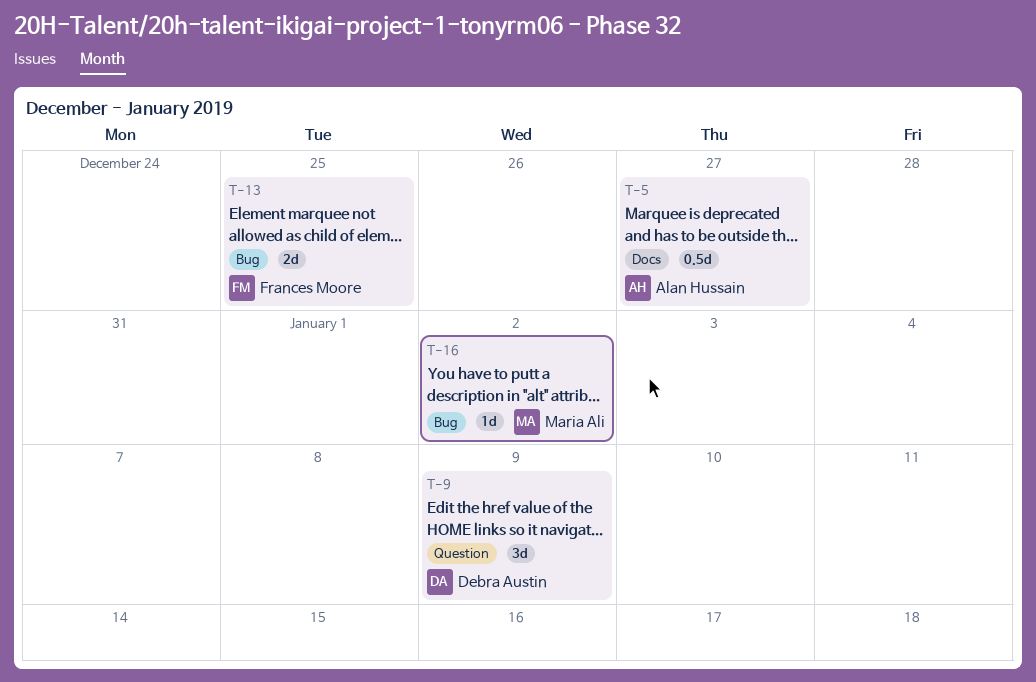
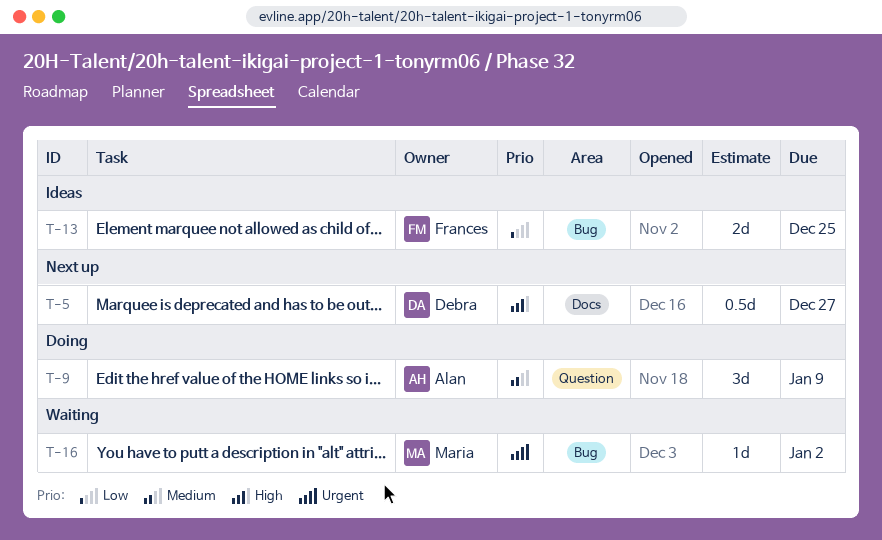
T-5, owner: Alan Hussain -> Debra Austin
T-9, owner: Debra Austin -> Alan Hussain

